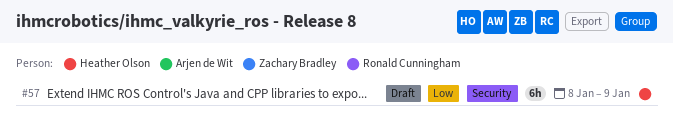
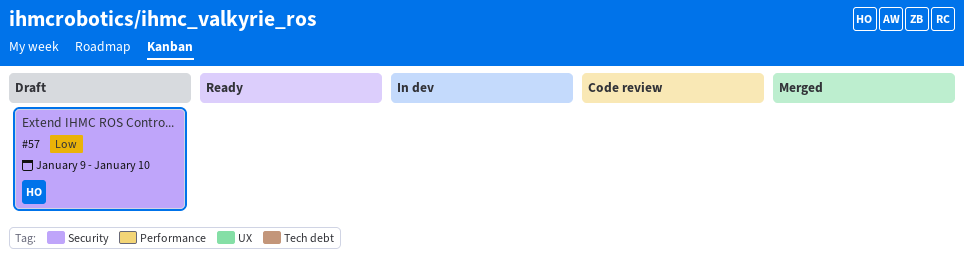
#57, start: Jan 8 -> Jan 9
#57, due: Jan 9 -> Jan 10

